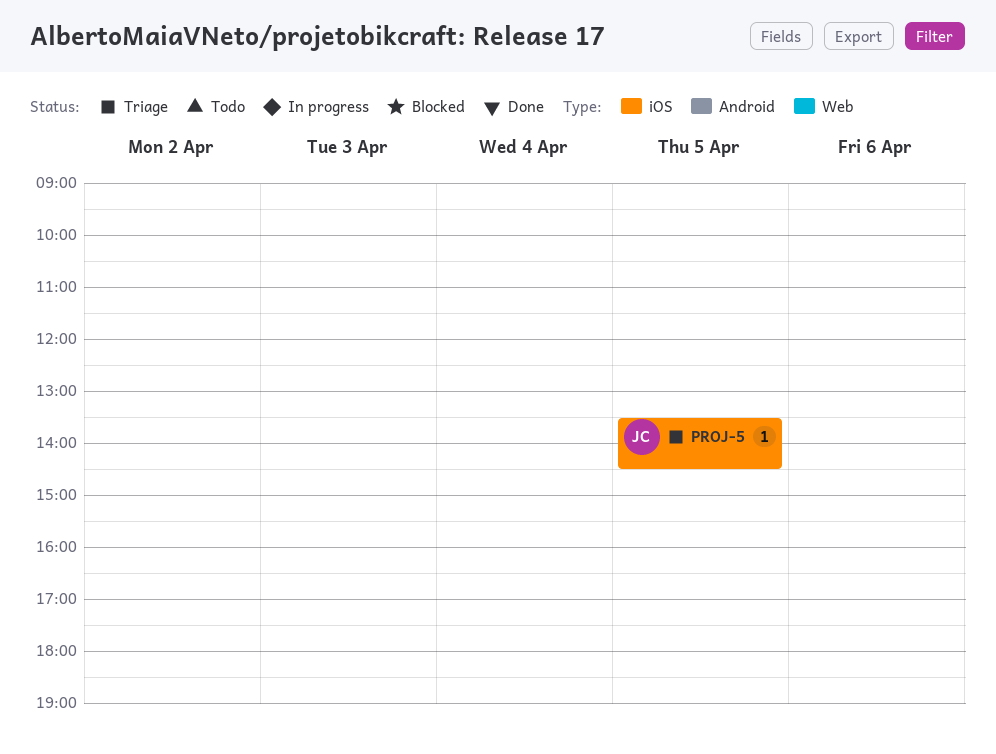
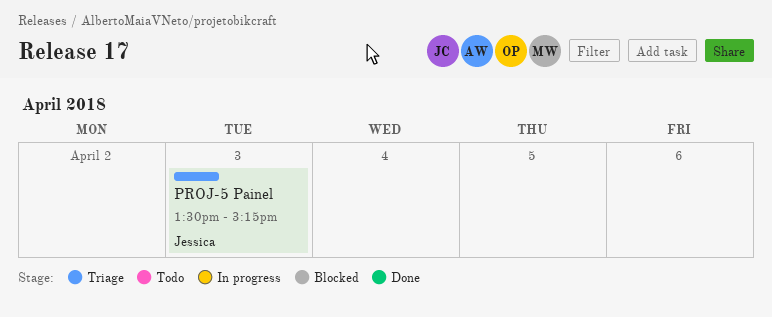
PROJ-5, day: Apr 5 -> Apr 3
PROJ-5, ends: 14:30 -> 15:15

